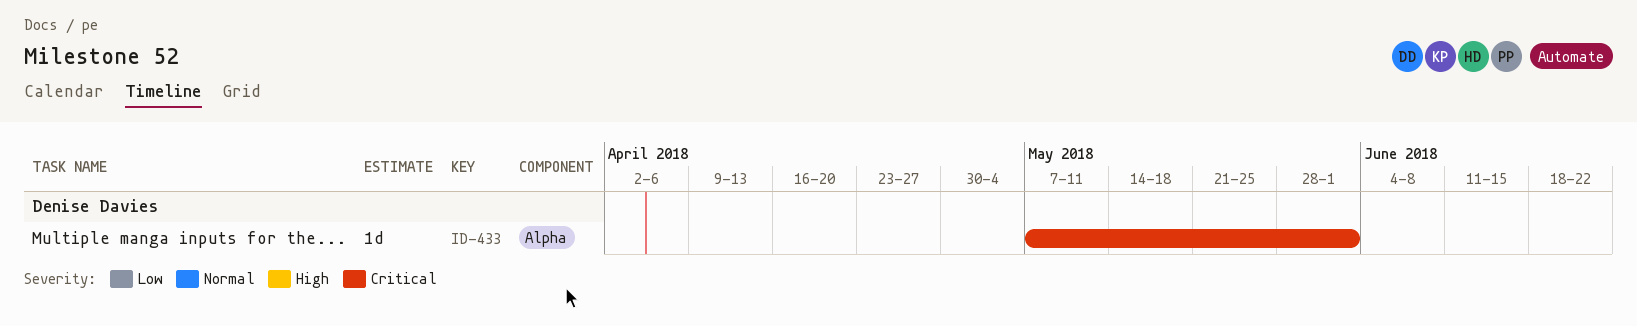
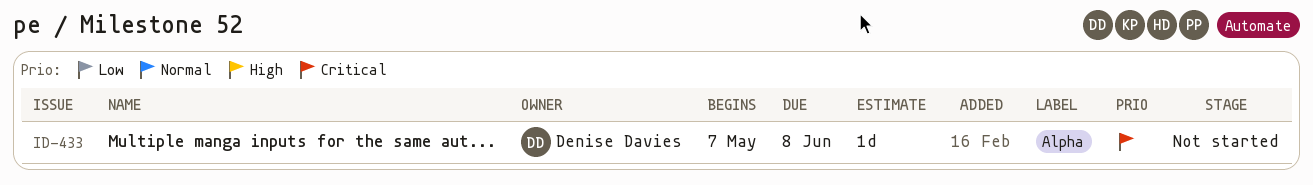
ID-433, due: Jun 1 -> Jun 8

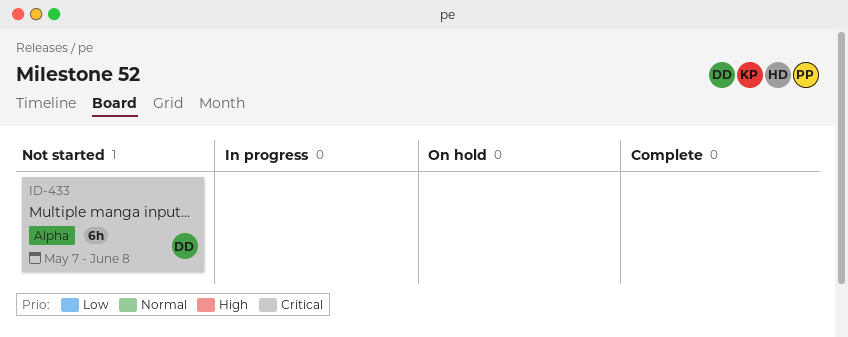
ID-433, estimate: 1d -> 6h

